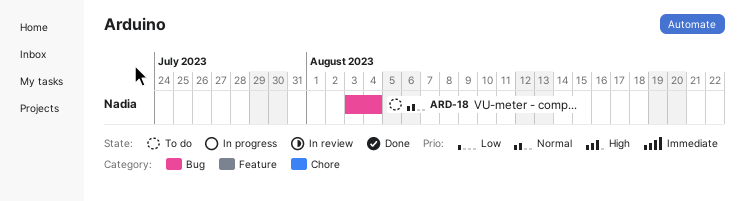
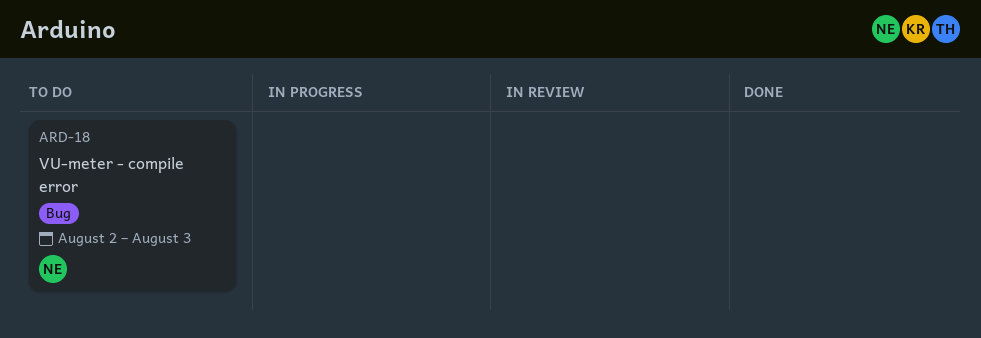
ARD-18, start: Aug 3 -> Aug 2
ARD-18, due: Aug 4 -> Aug 3

